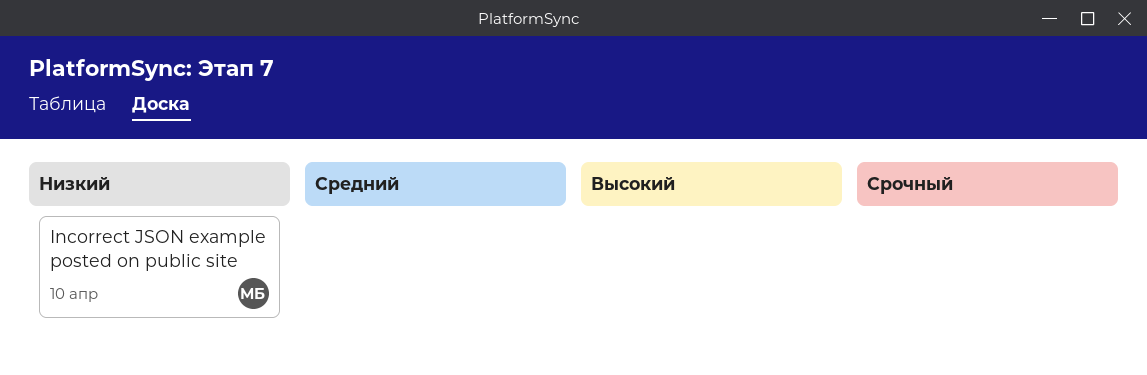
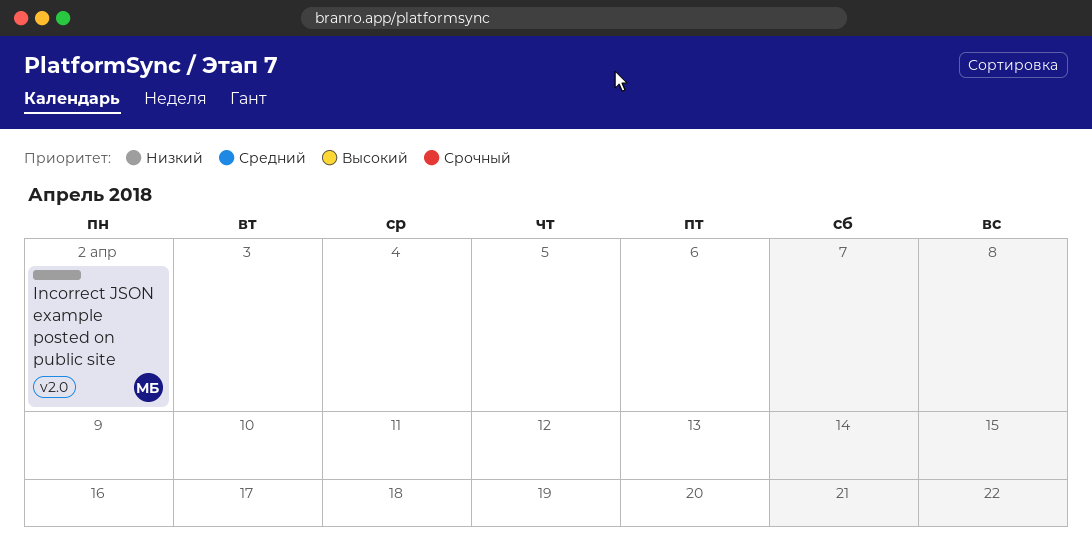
Incorrect JSON example posted on public site, due: Apr 10 -> Apr 2

